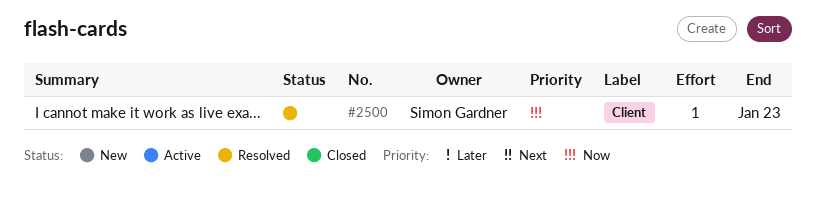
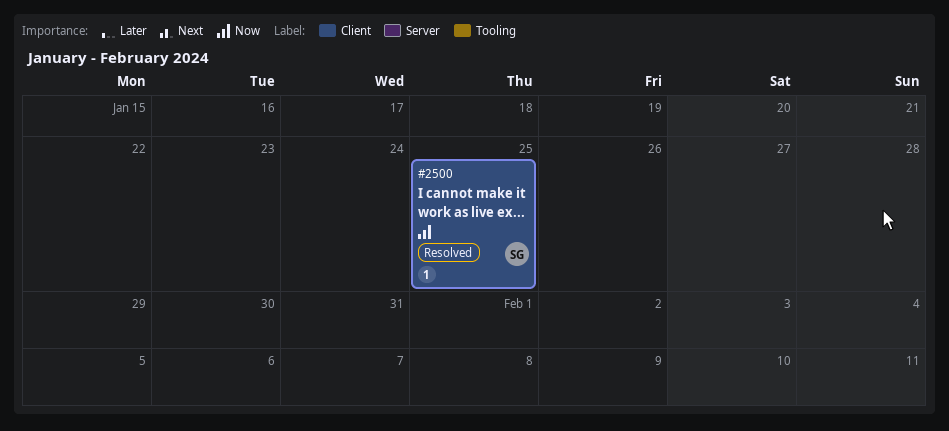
#2500, due: Jan 23 -> Jan 25

